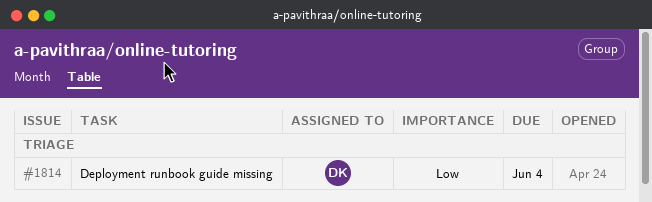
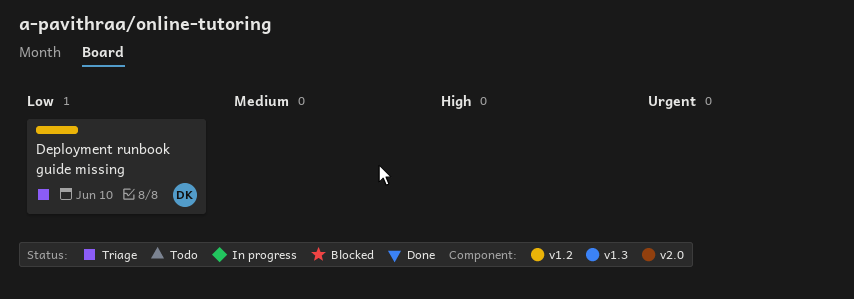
Deployment runbook guide missing, due: Jun 4 -> Jun 10

